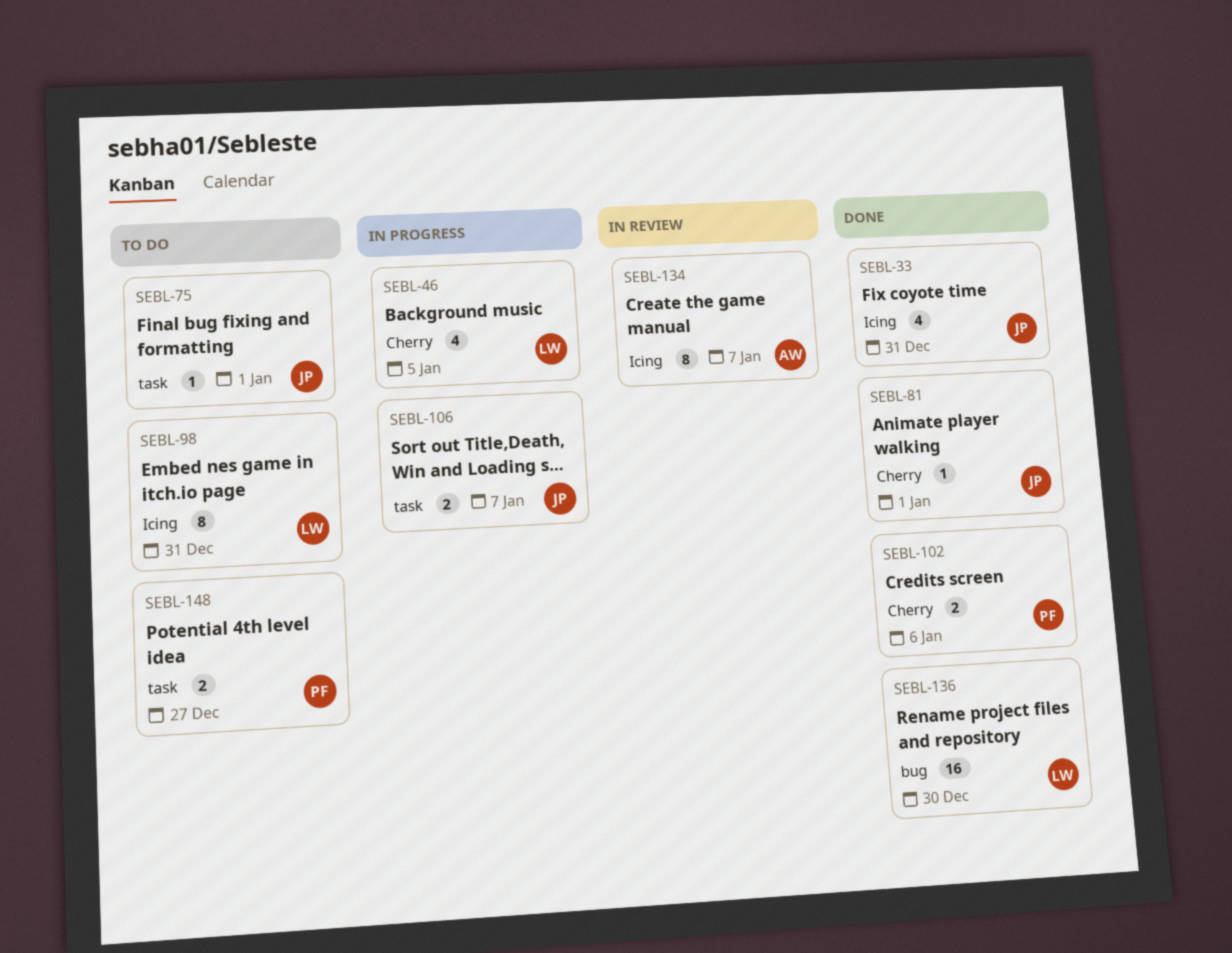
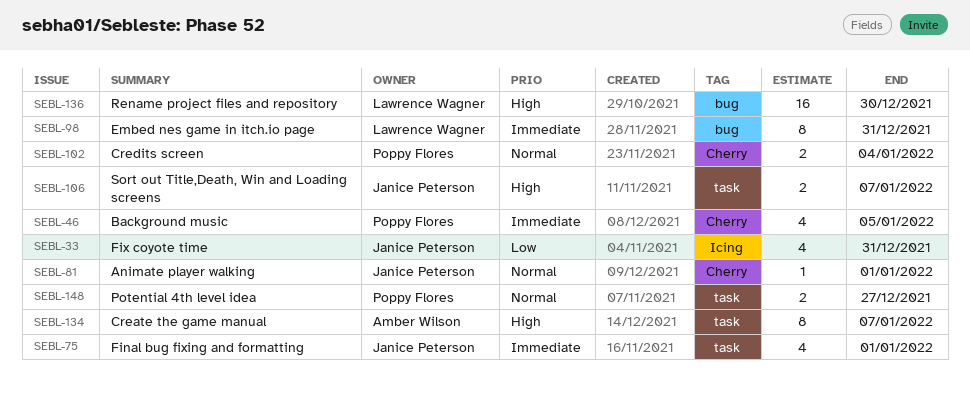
SEBL-46, owner: Lawrence Wagner -> Poppy Flores
SEBL-75, estimate: 1 -> 4
SEBL-98, label: Icing -> bug
SEBL-102, due: Jan 6 -> Jan 4
SEBL-134, label: Icing -> task

